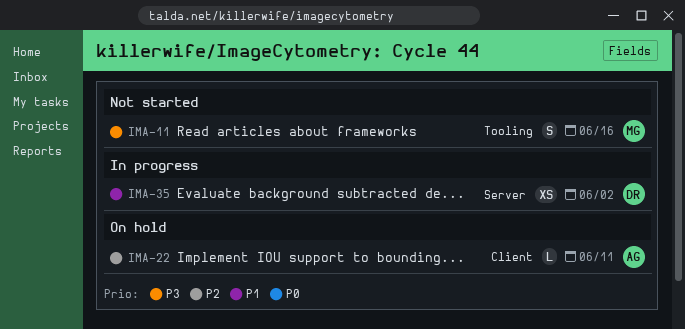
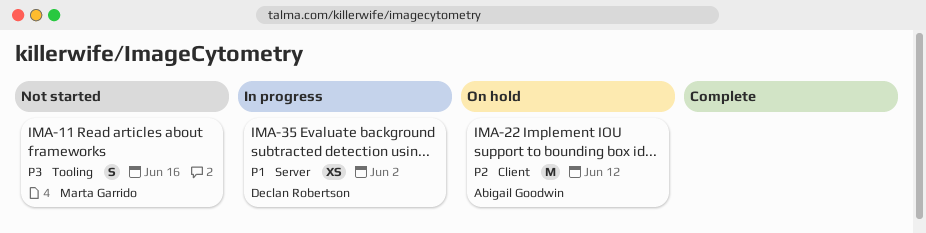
IMA-22, estimate: L -> M
IMA-22, due: Jun 11 -> Jun 12

